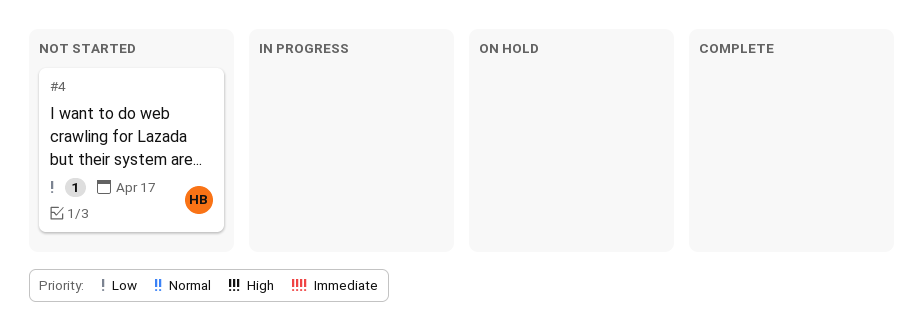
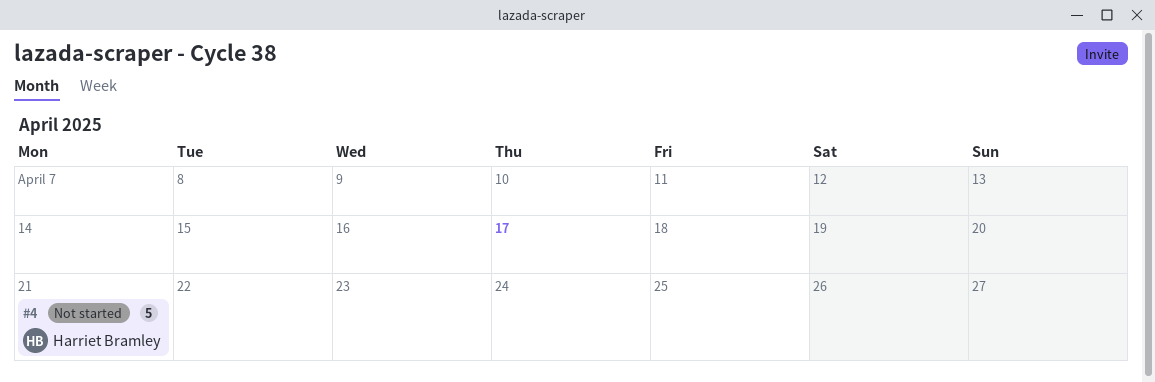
#4, estimate: 1 -> 5
#4, due: Apr 17 -> Apr 21

